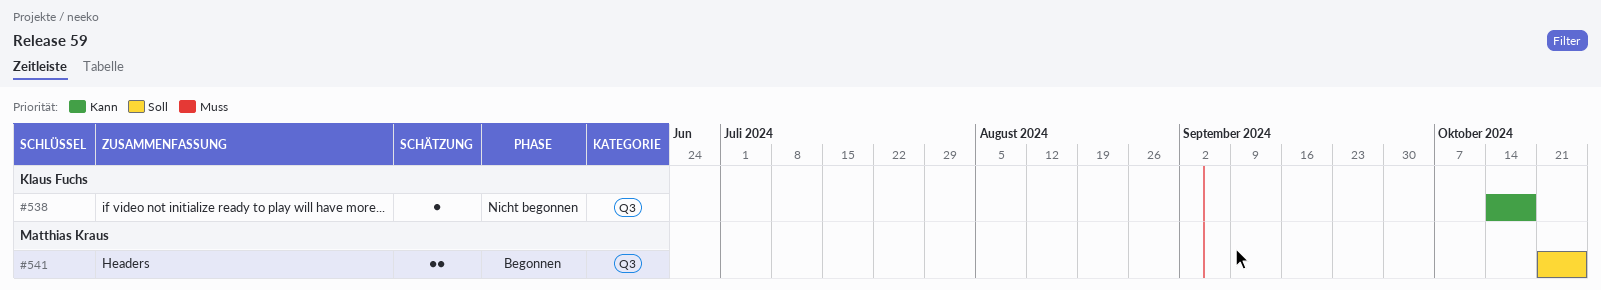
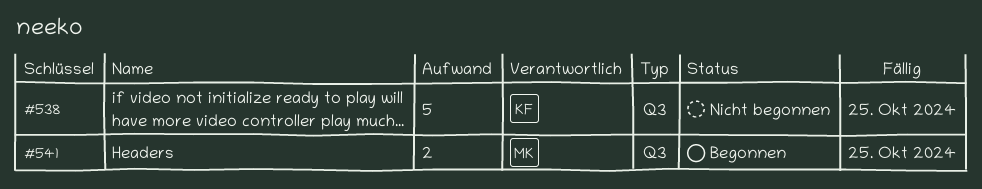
#538, estimate: 1 -> 5
#538, due: Oct 18 -> Oct 25

